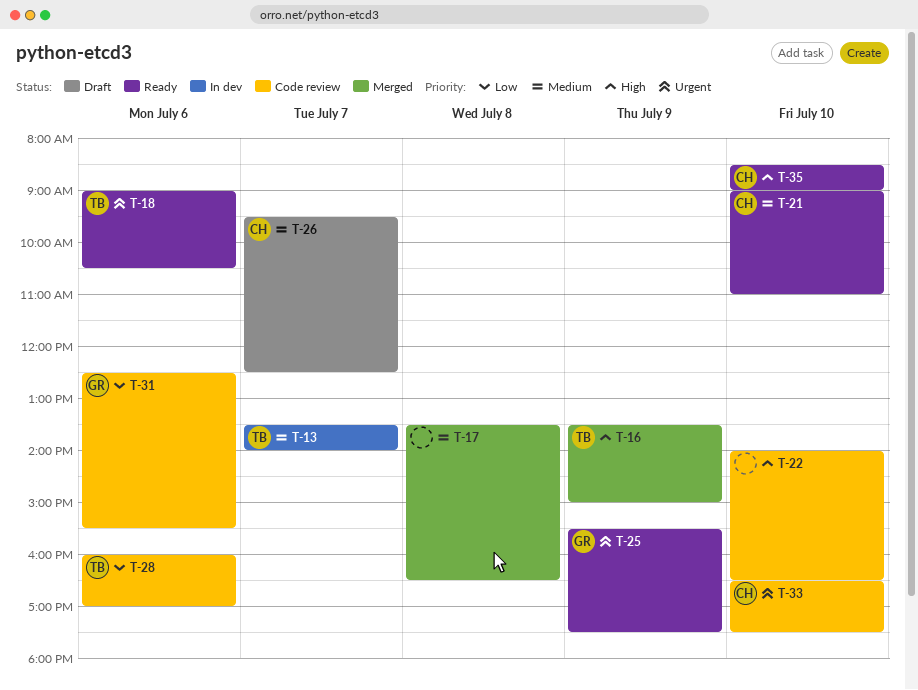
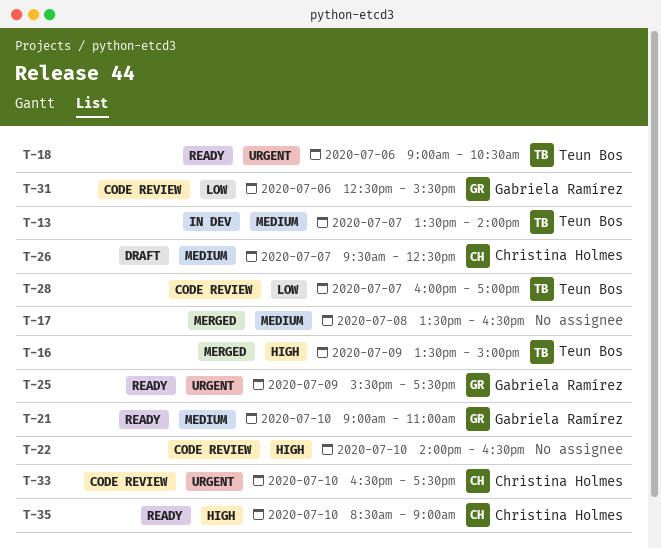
T-21, owner: Christina Holmes -> Gabriela Ramírez
T-28, day: Jul 6 -> Jul 7

